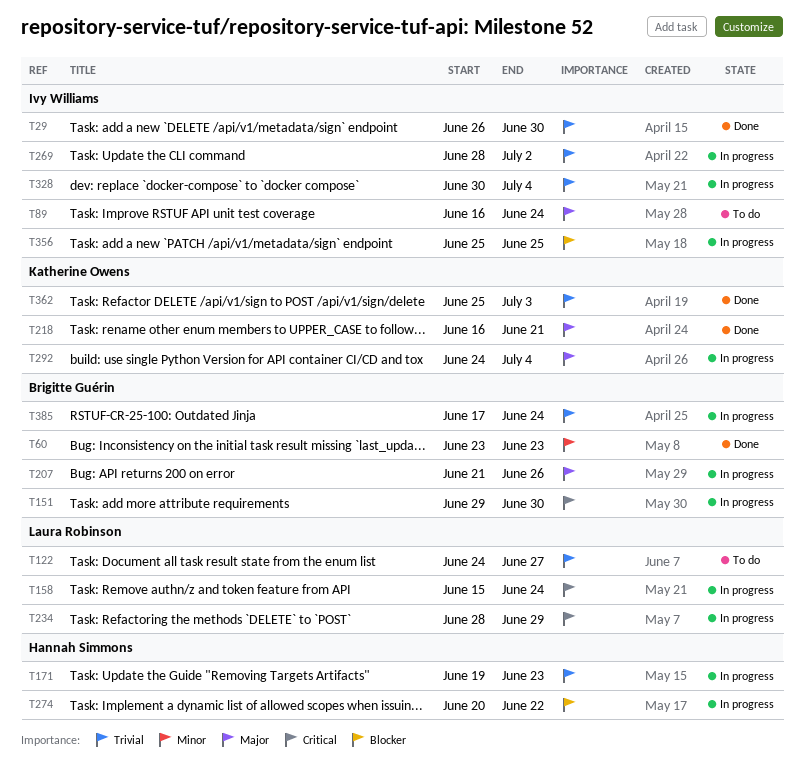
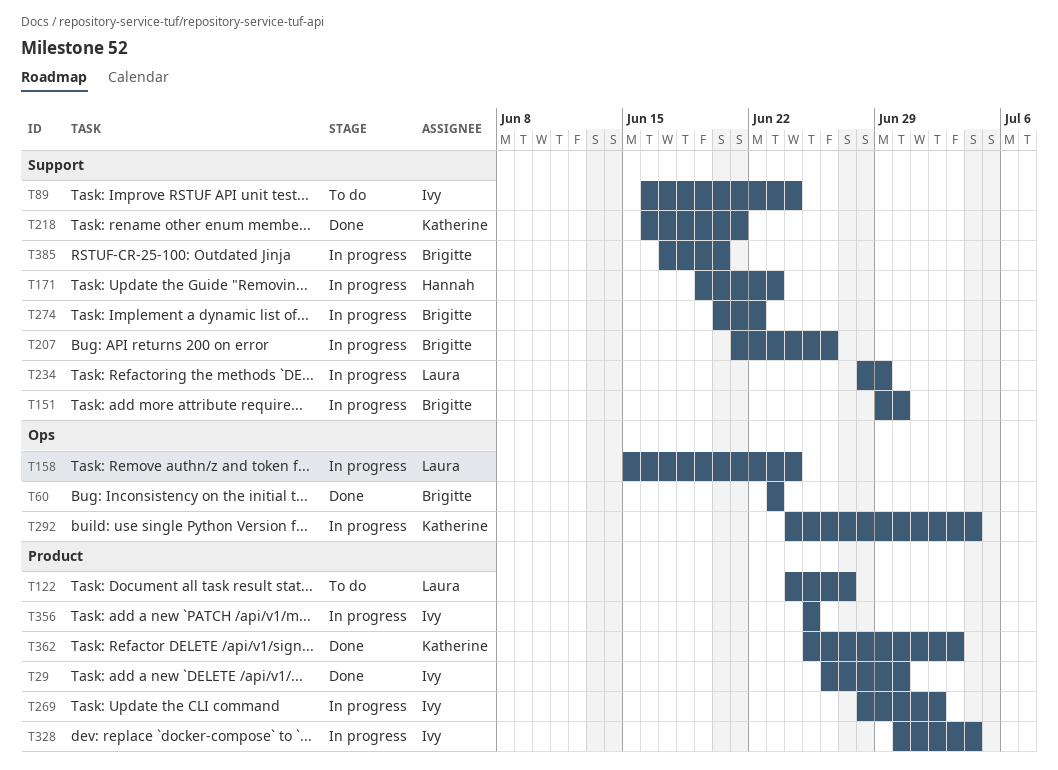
T274, owner: Hannah Simmons -> Brigitte Guérin
T385, due: Jun 24 -> Jun 20

